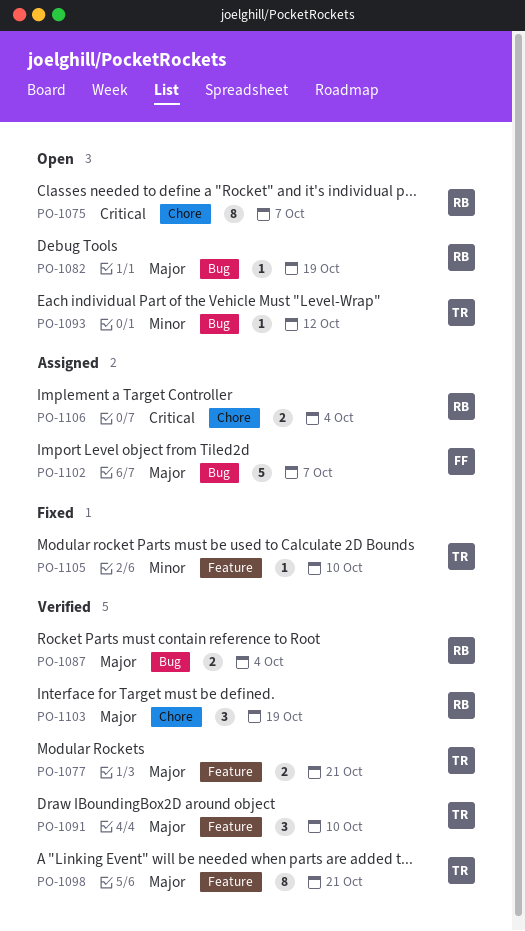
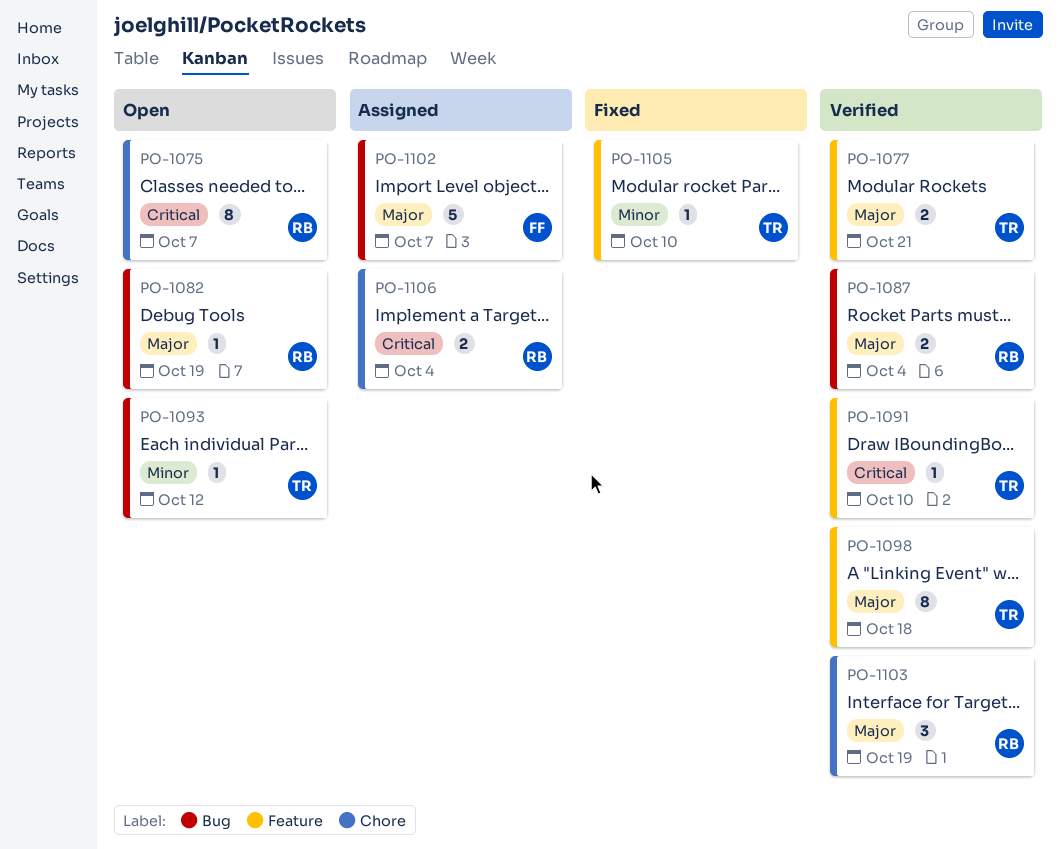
PO-1091, priority: Major -> Critical
PO-1091, estimate: 3 -> 1
PO-1098, due: Oct 21 -> Oct 18

